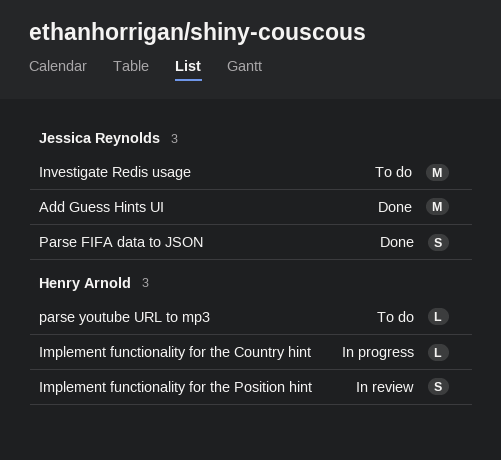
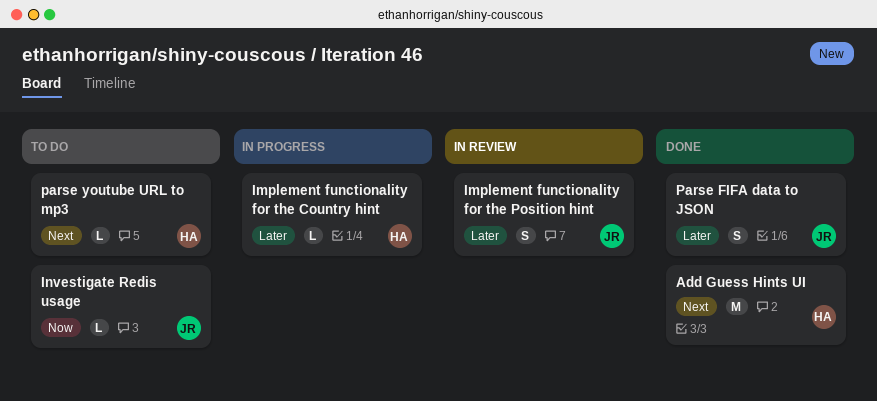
Add Guess Hints UI, owner: Jessica Reynolds -> Henry Arnold
Implement functionality for the Position hint, owner: Henry Arnold -> Jessica Reynolds
Investigate Redis usage, estimate: M -> L

